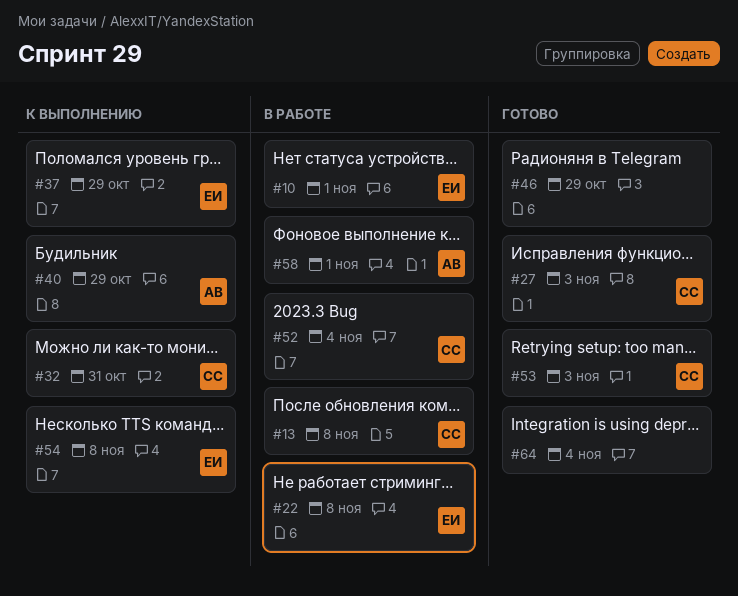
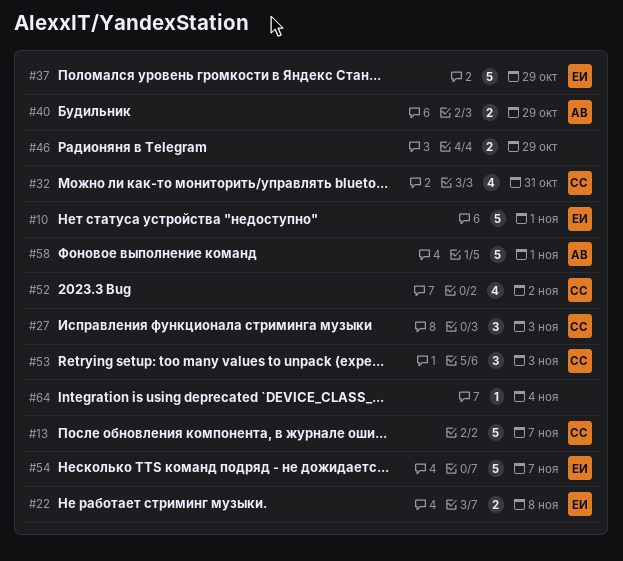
#13, due: Nov 8 -> Nov 7
#52, due: Nov 4 -> Nov 2
#54, due: Nov 8 -> Nov 7

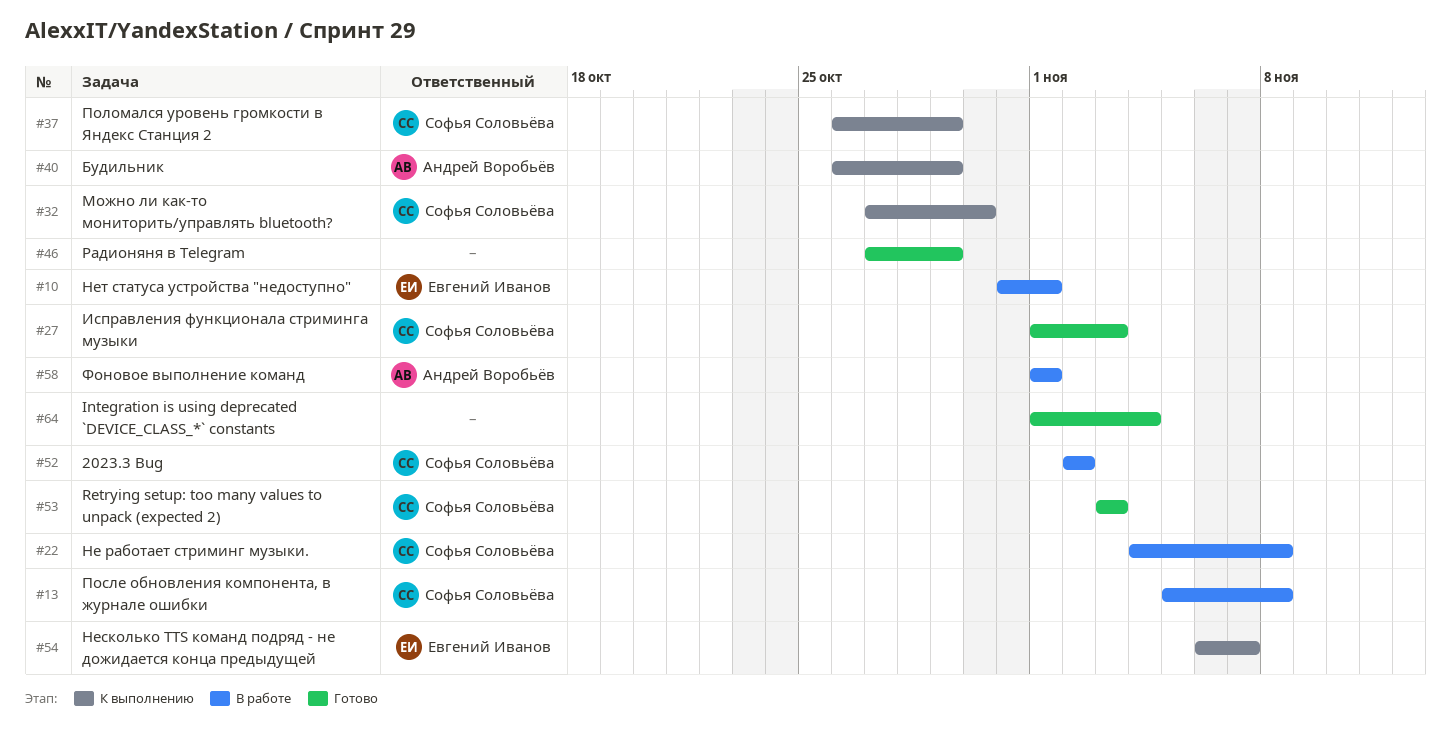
#13, due: Nov 7 -> Nov 8
#22, owner: Евгений Иванов -> Софья Соловьёва
#32, due: Oct 31 -> Oct 30
#37, owner: Евгений Иванов -> Софья Соловьёва

